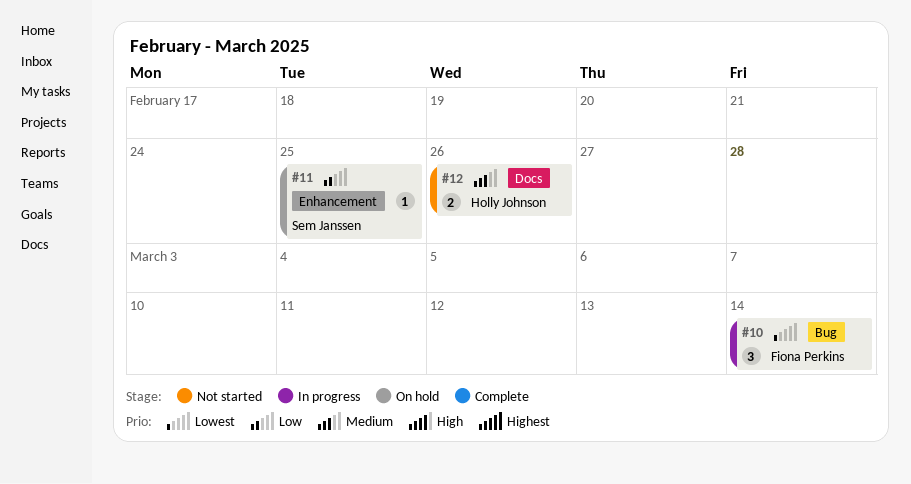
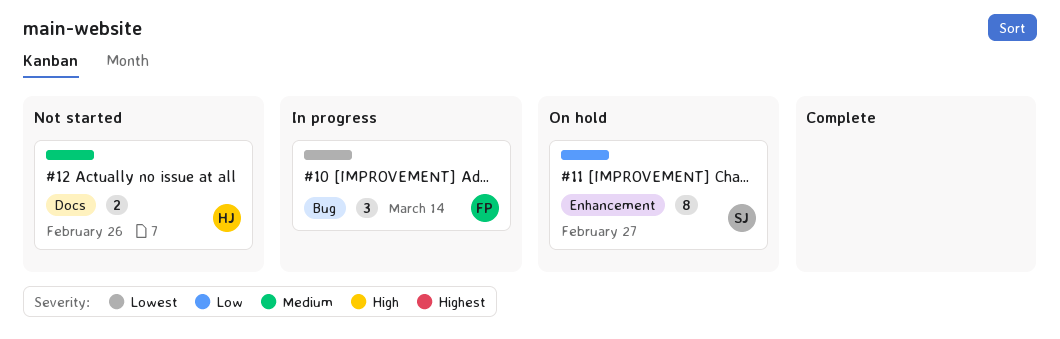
#11, estimate: 1 -> 8
#11, due: Feb 25 -> Feb 27

